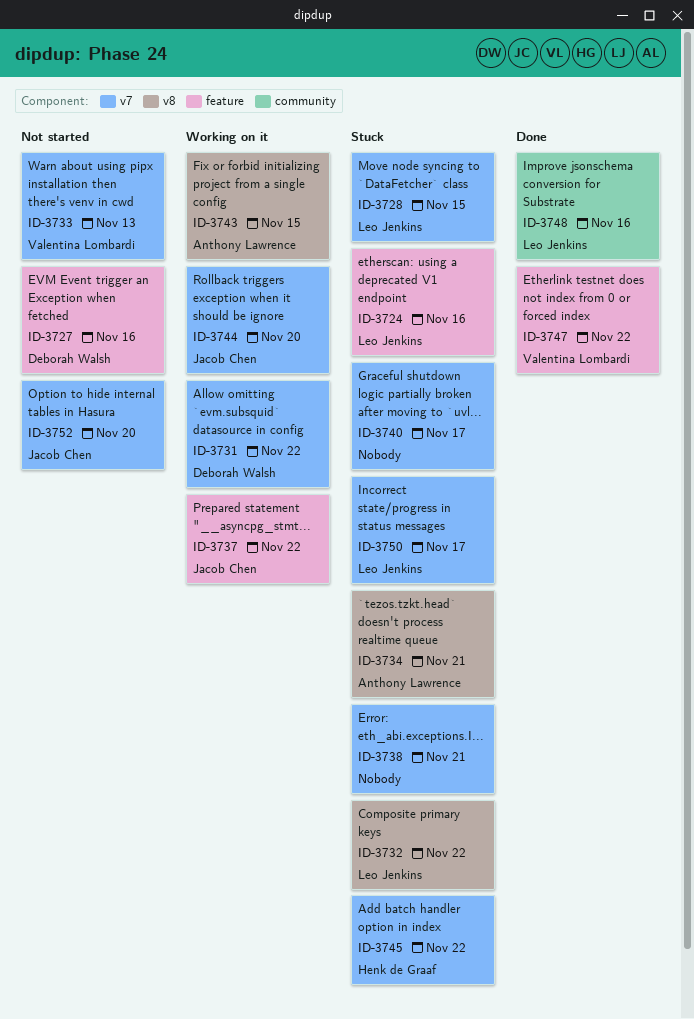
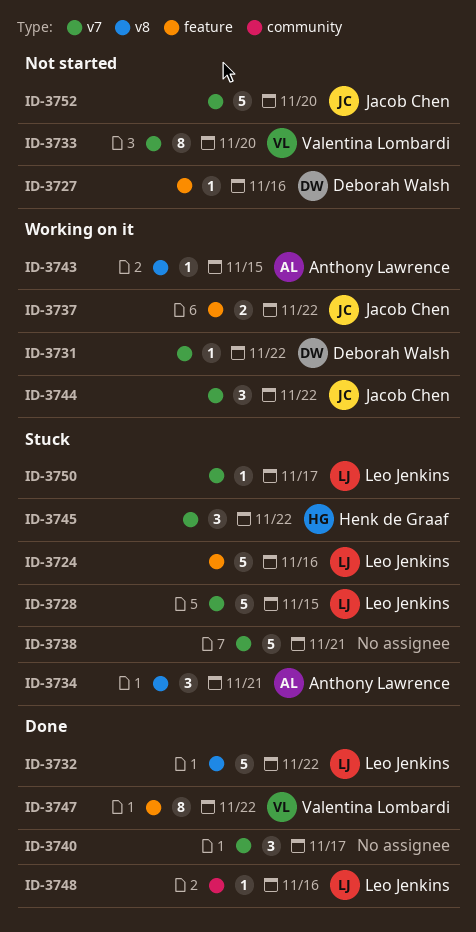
ID-3732, status: Stuck -> Done
ID-3733, due: Nov 13 -> Nov 20
ID-3740, status: Stuck -> Done
ID-3744, due: Nov 20 -> Nov 22

